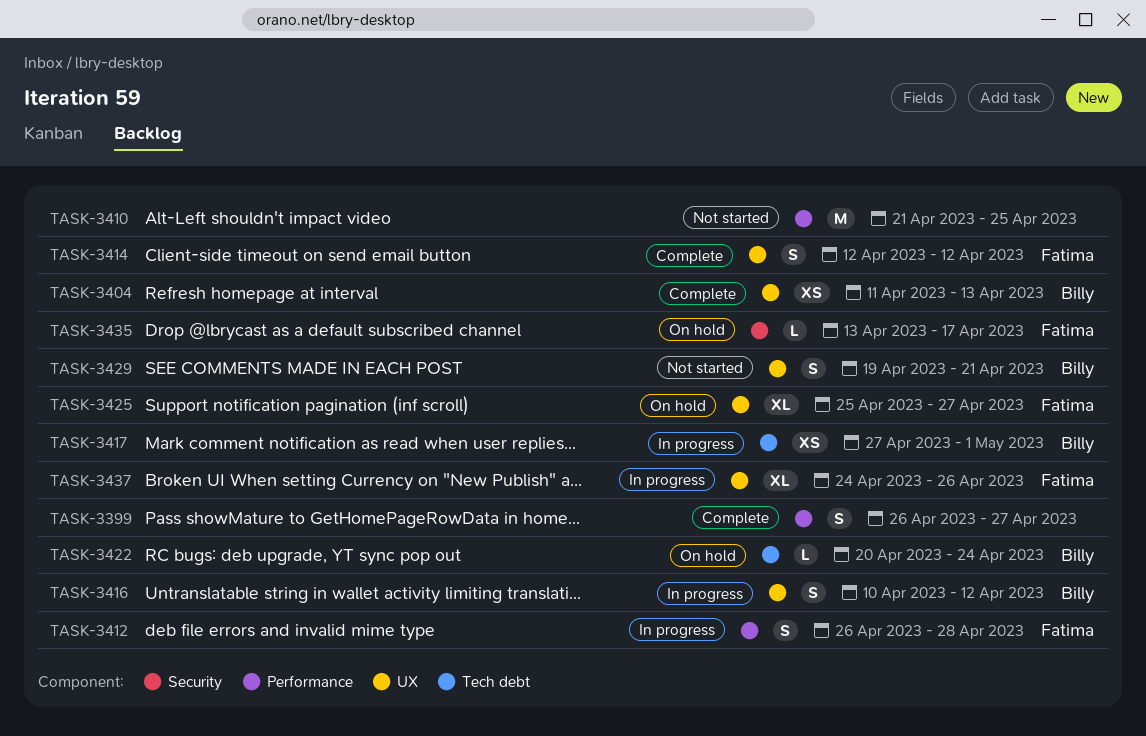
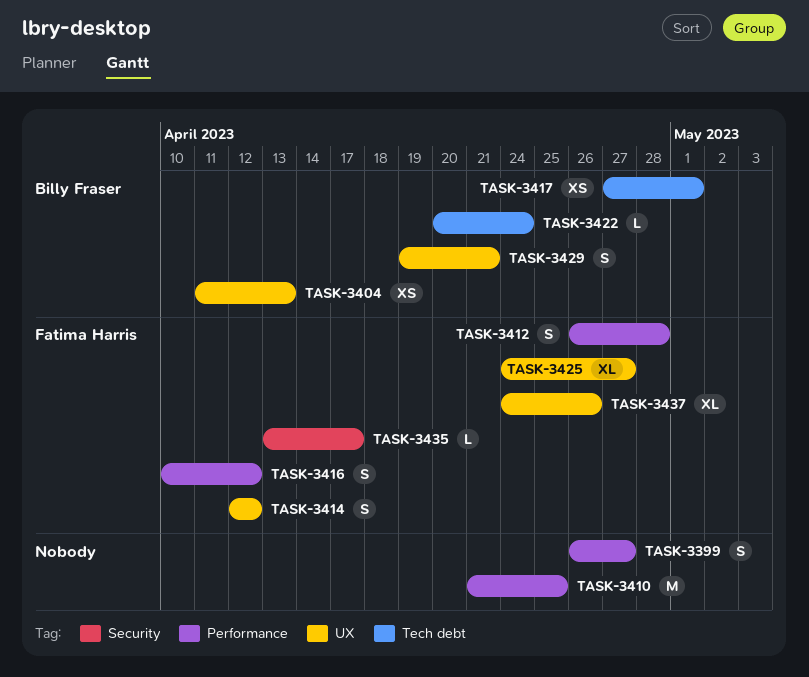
TASK-3416, owner: Billy Fraser -> Fatima Harris
TASK-3416, label: UX -> Performance
TASK-3425, start: Apr 25 -> Apr 24

